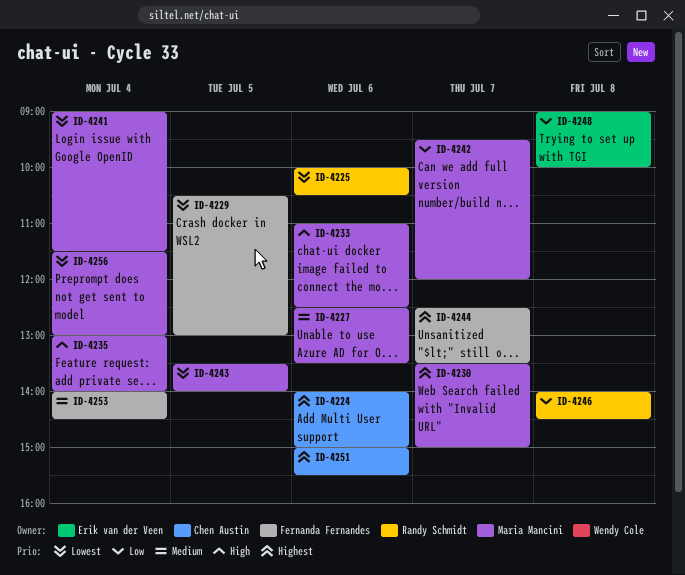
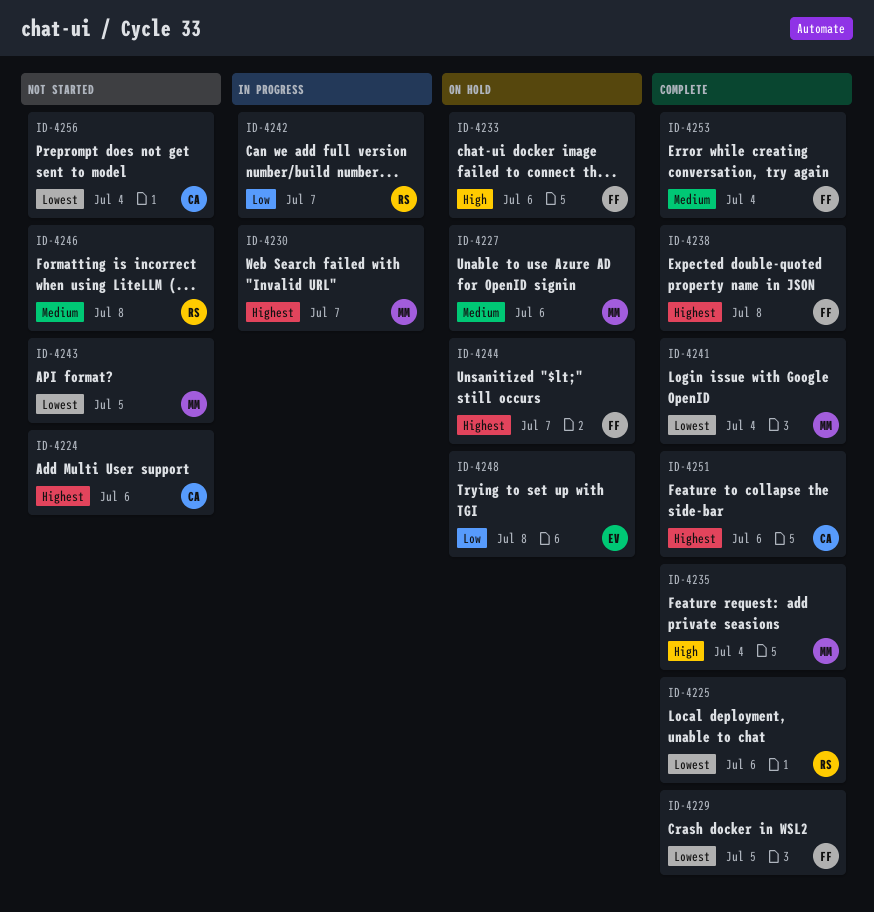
ID-4233, owner: Maria Mancini -> Fernanda Fernandes
ID-4238: none -> present
ID-4242, owner: Maria Mancini -> Randy Schmidt
ID-4246, priority: Low -> Medium
ID-4256, owner: Maria Mancini -> Chen Austin

